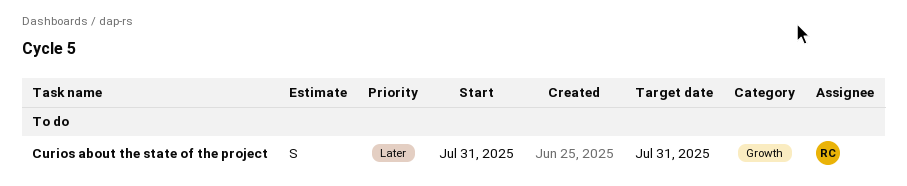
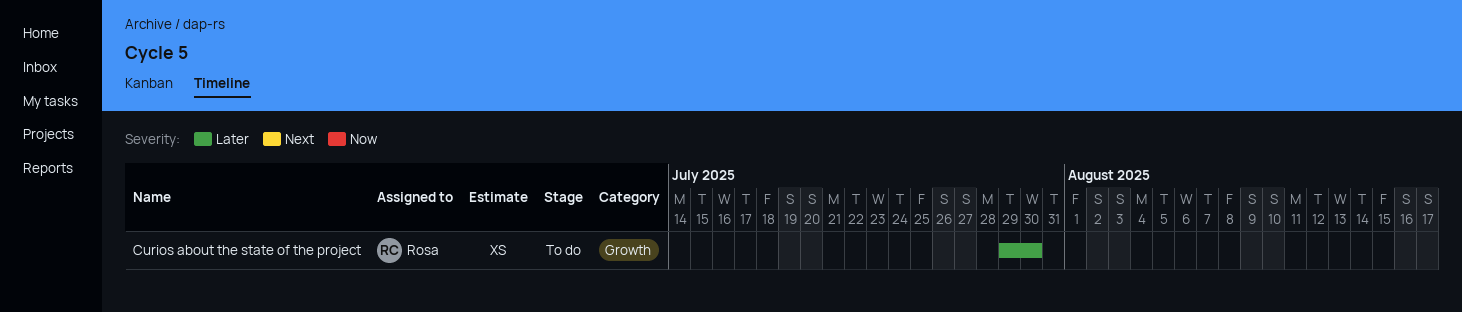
Curios about the state of the project, estimate: S -> XS
Curios about the state of the project, start: Jul 31 -> Jul 29
Curios about the state of the project, due: Jul 31 -> Jul 30

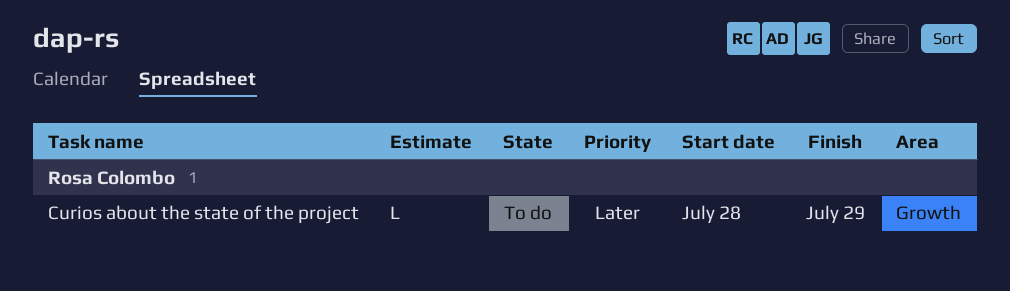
Curios about the state of the project, estimate: XS -> L
Curios about the state of the project, start: Jul 29 -> Jul 28
Curios about the state of the project, due: Jul 30 -> Jul 29

